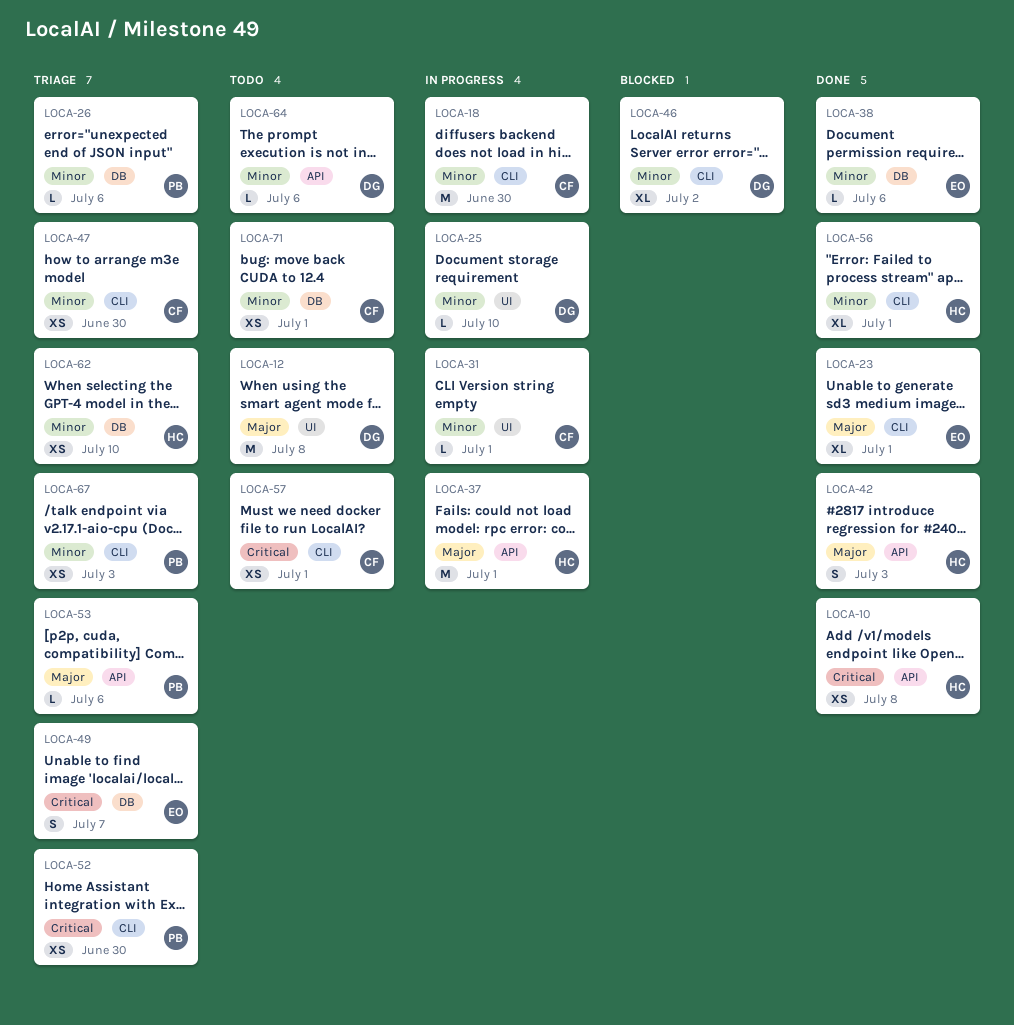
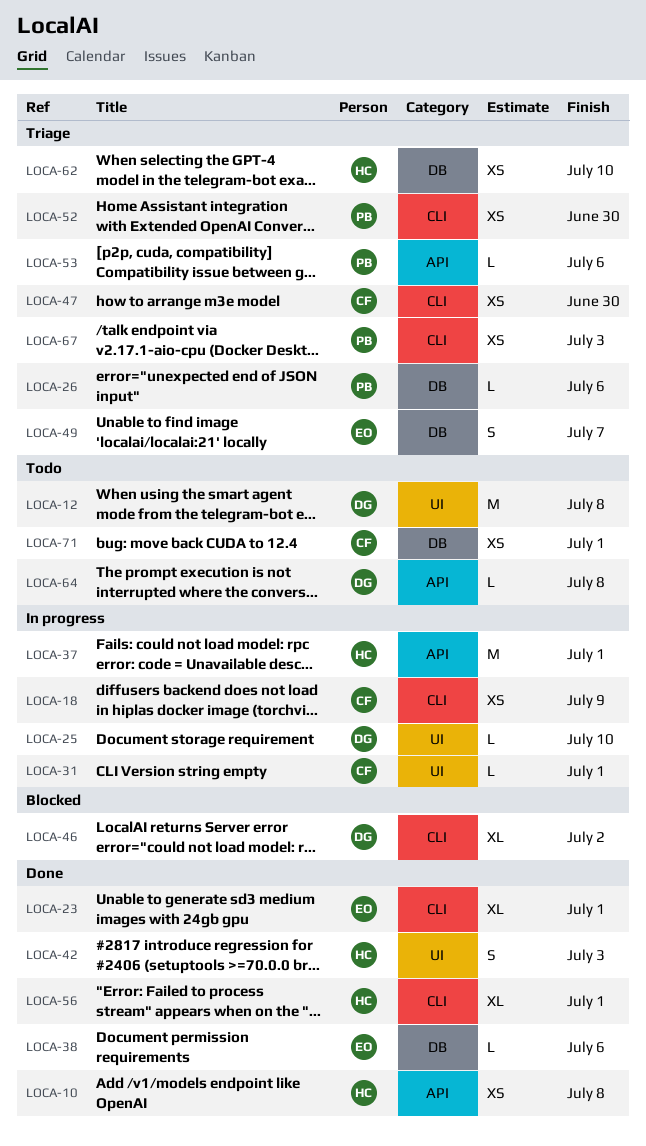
LOCA-18, estimate: M -> XS
LOCA-18, due: Jun 30 -> Jul 9
LOCA-42, label: API -> UI
LOCA-57: present -> none
LOCA-64, due: Jul 6 -> Jul 8

